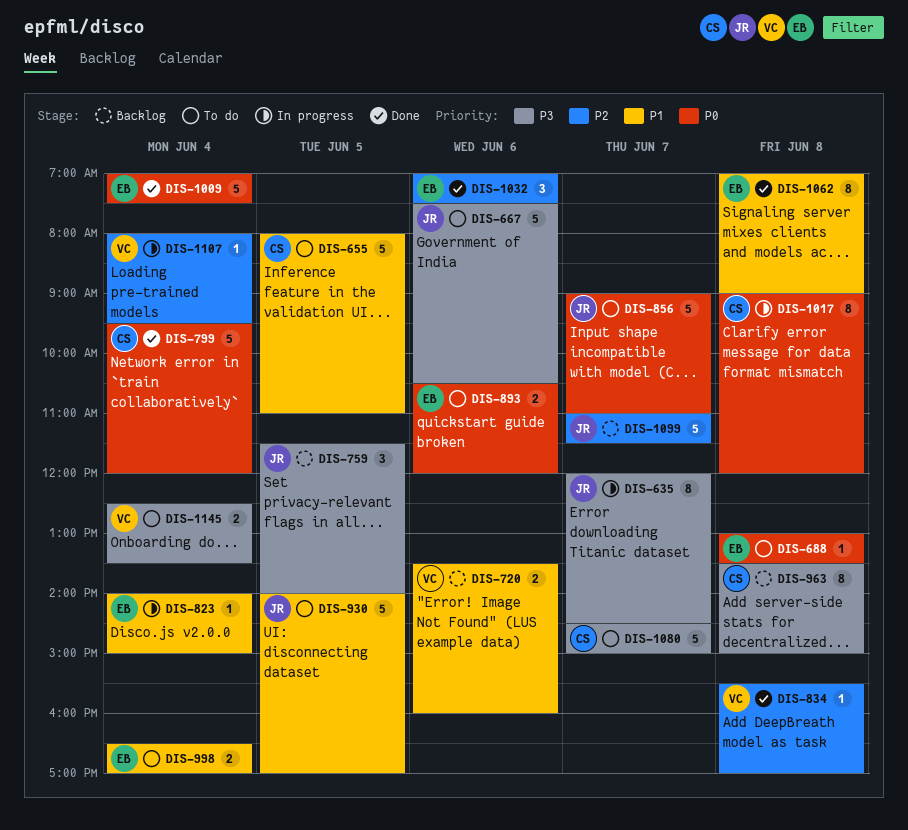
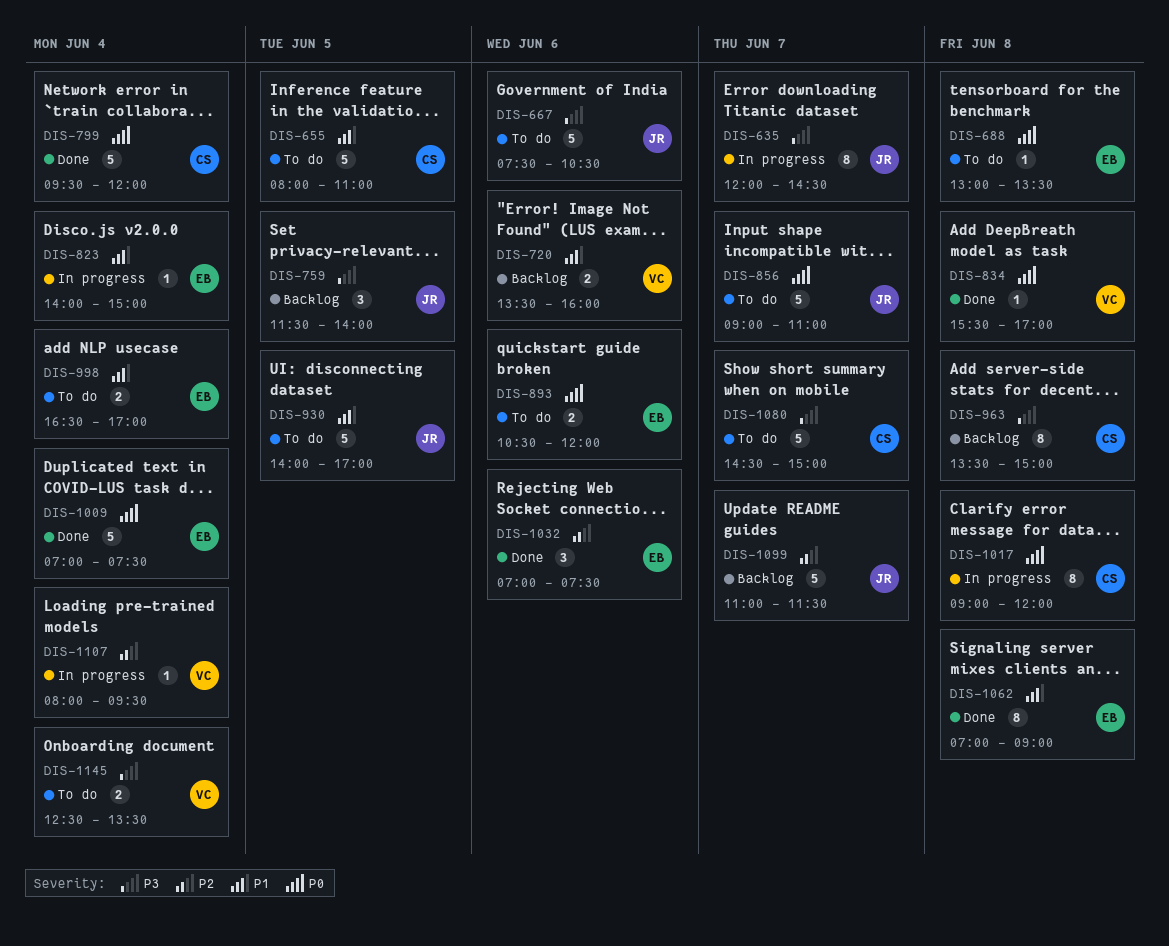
DIS-834, priority: P2 -> P0

